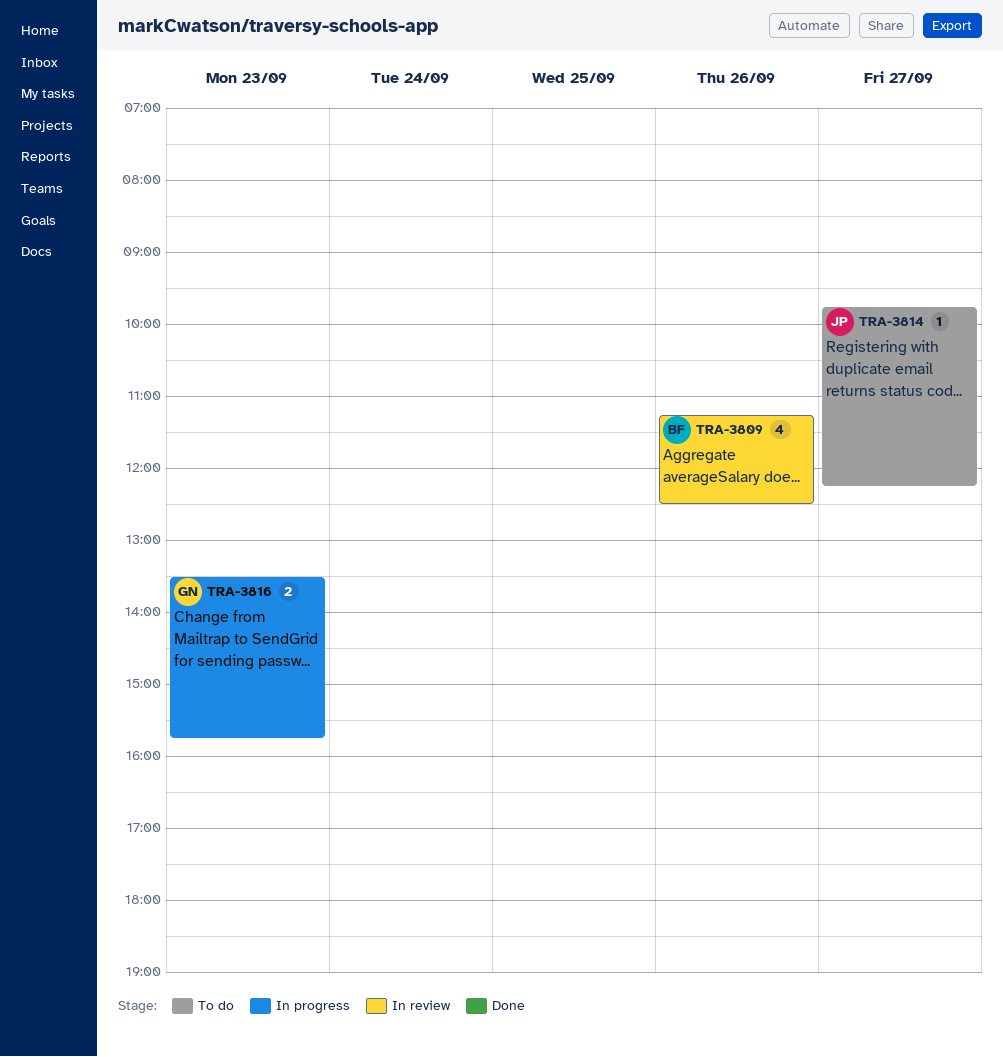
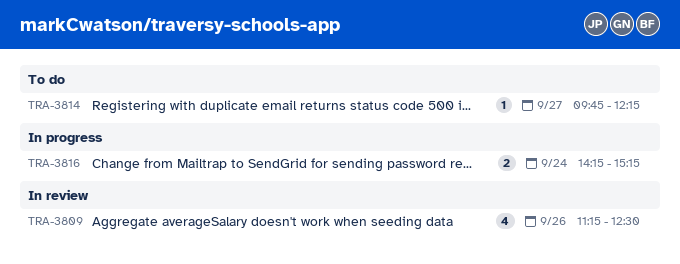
TRA-3816, day: Sep 23 -> Sep 24
TRA-3816, begins: 13:30 -> 14:15
TRA-3816, ends: 15:45 -> 15:15

